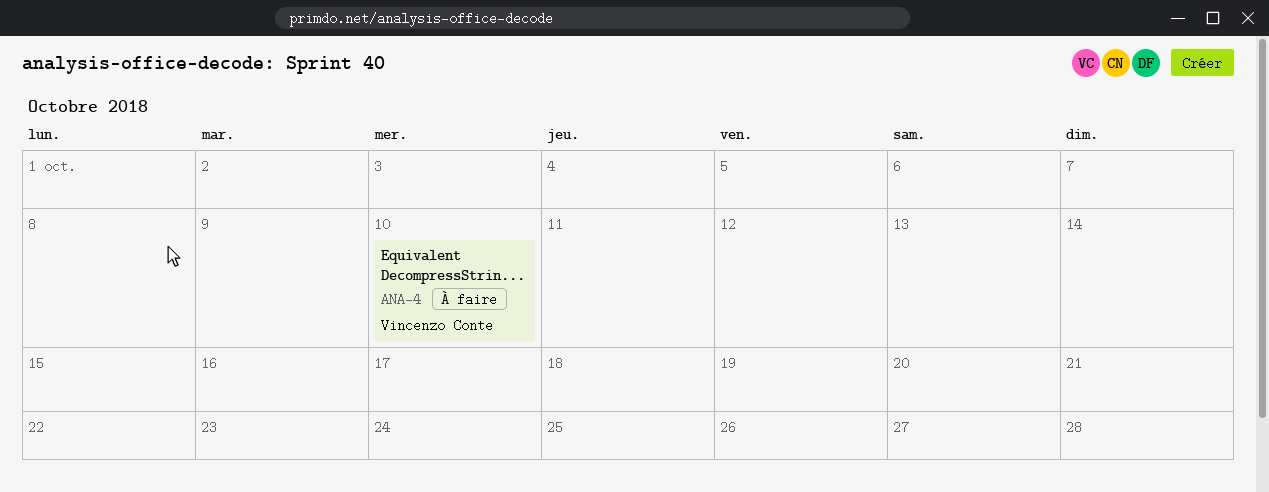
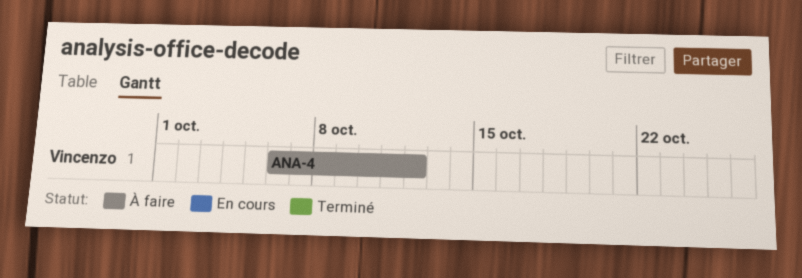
ANA-4, due: Oct 10 -> Oct 12

